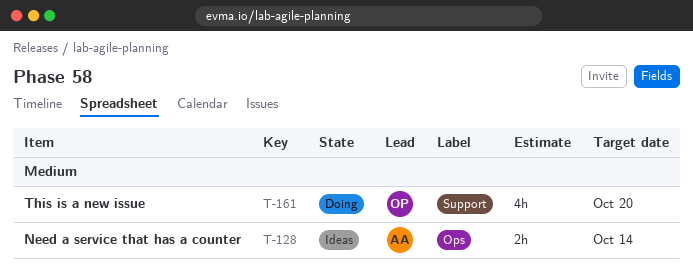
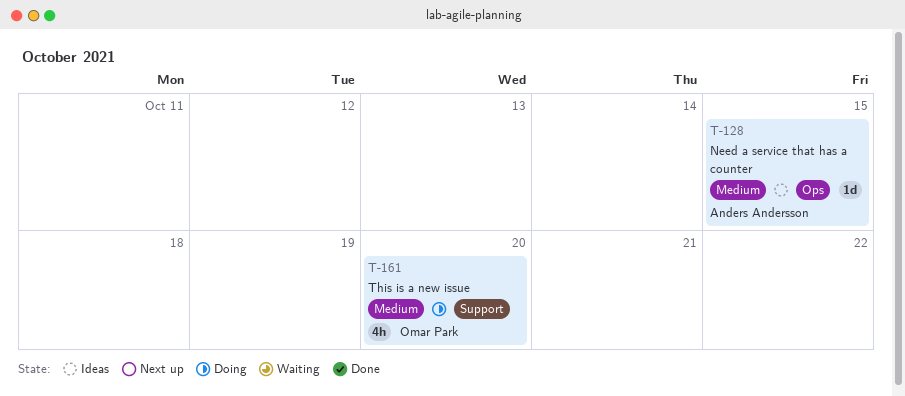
T-128, estimate: 2h -> 1d
T-128, due: Oct 14 -> Oct 15

